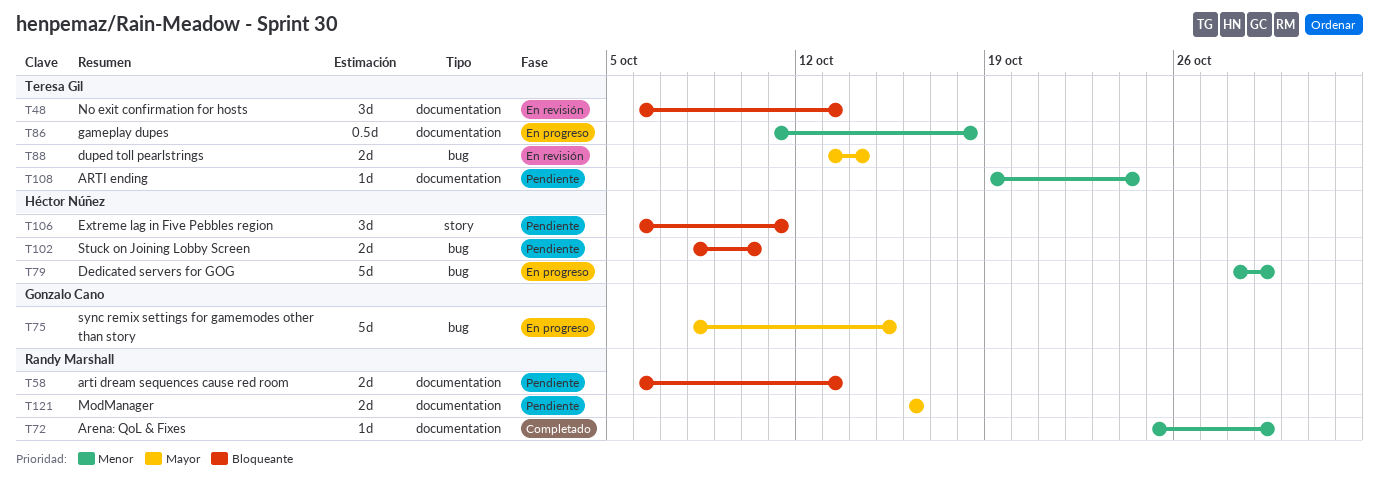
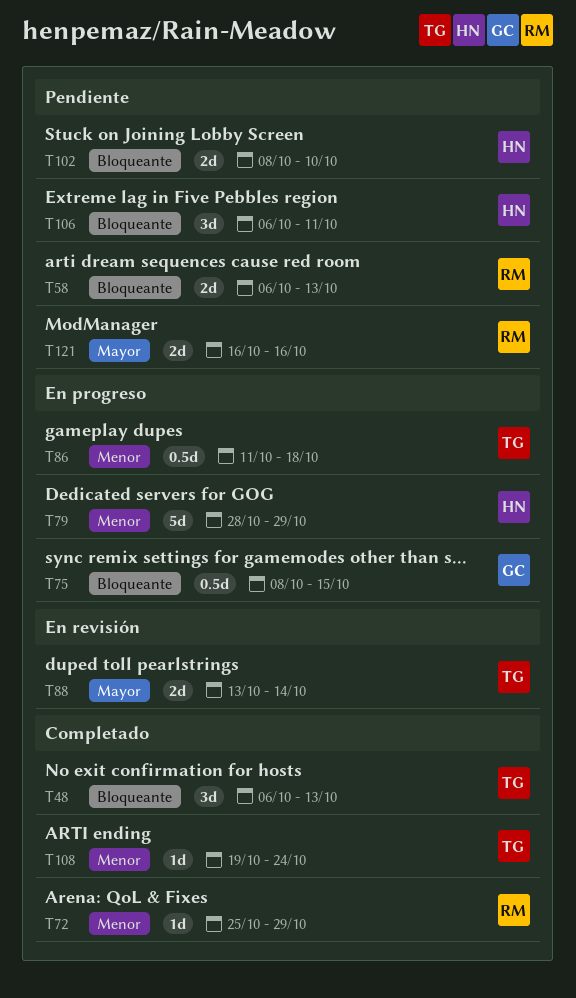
T48, status: En revisión -> Completado
T75, priority: Mayor -> Bloqueante
T75, estimate: 5d -> 0.5d
T108, status: Pendiente -> Completado

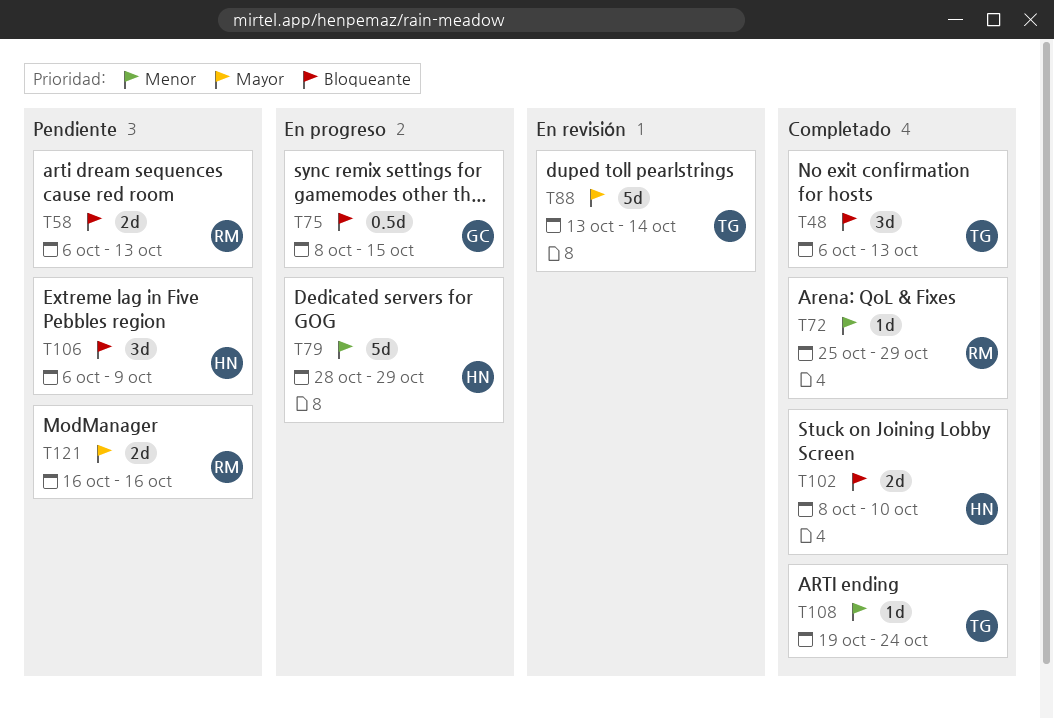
T86: present -> none
T88, estimate: 2d -> 5d
T102, status: Pendiente -> Completado
T106, due: Oct 11 -> Oct 9

